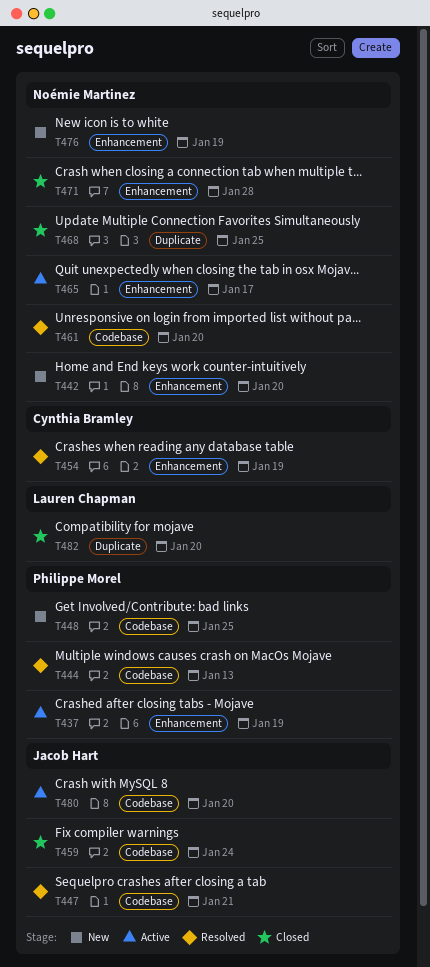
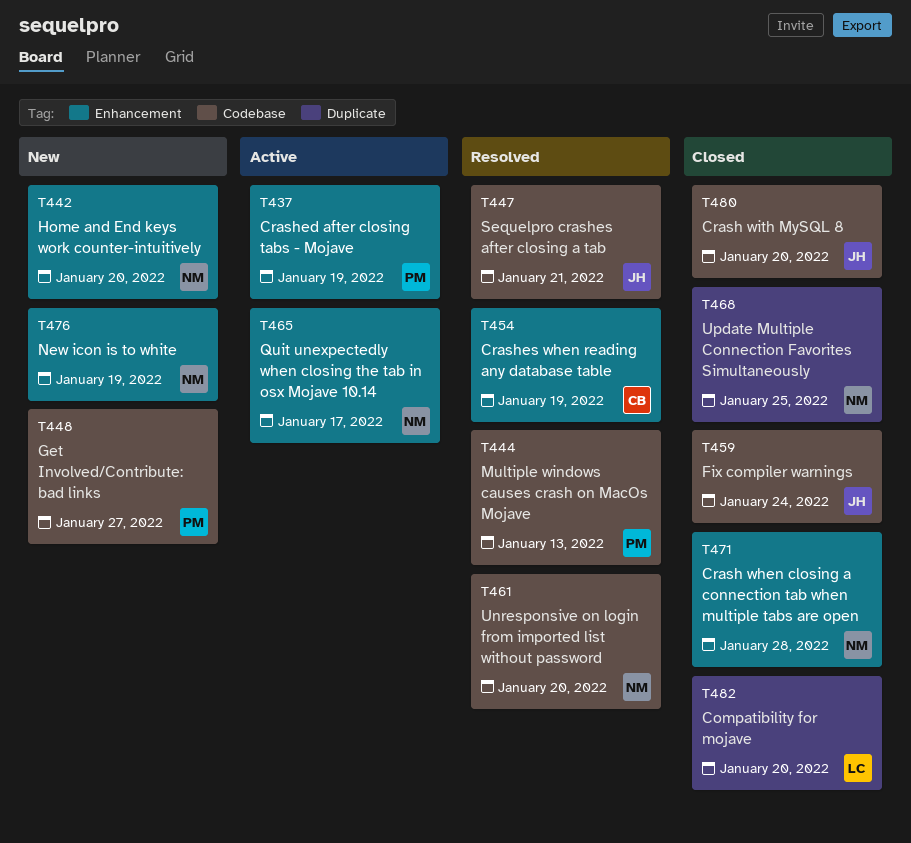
T448, due: Jan 25 -> Jan 27
T480, status: Active -> Closed

